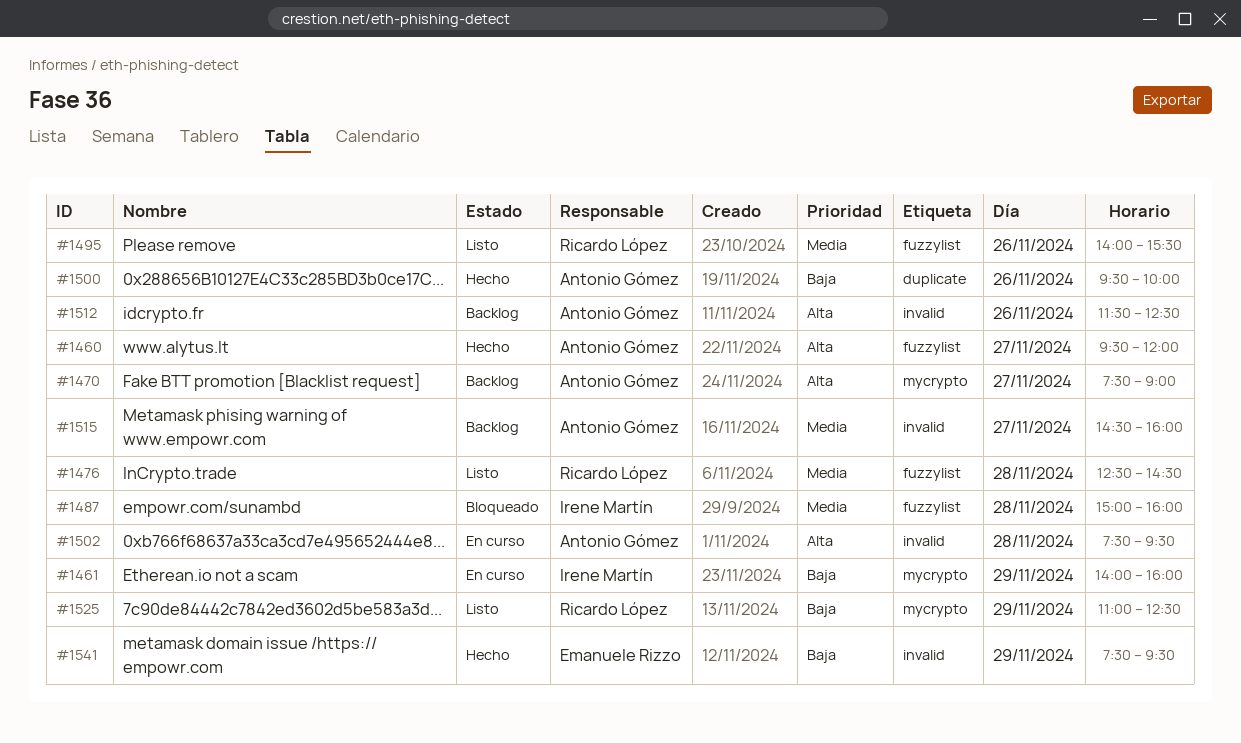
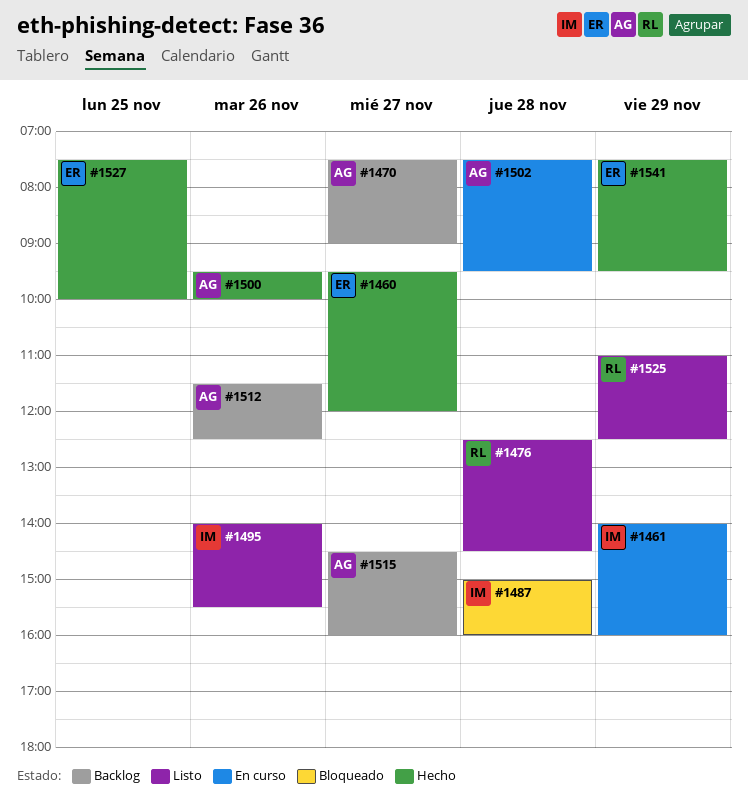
#1460, owner: Antonio Gómez -> Emanuele Rizzo
#1495, owner: Ricardo López -> Irene Martín
#1527: none -> present

